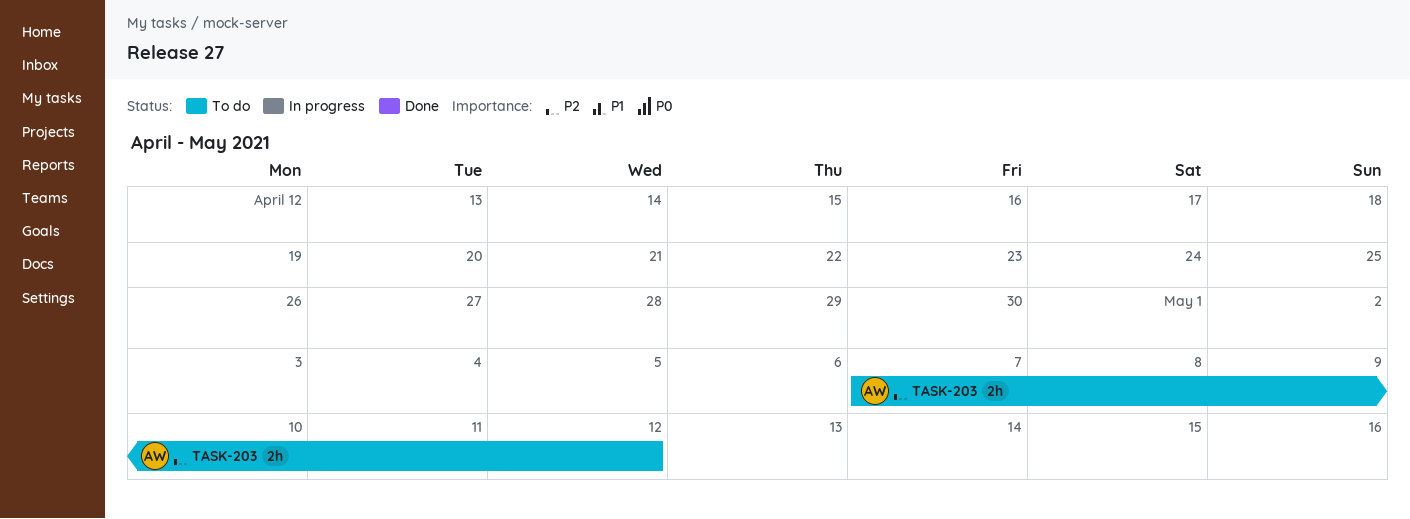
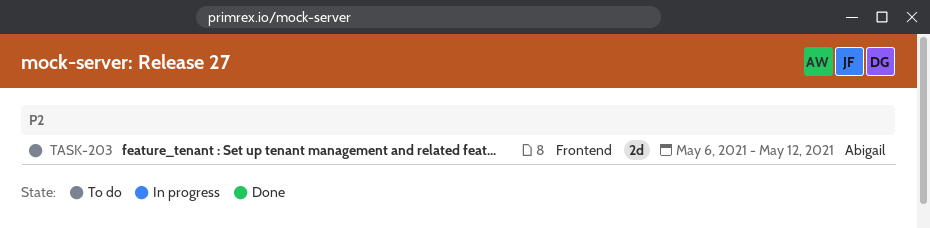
TASK-203, estimate: 2h -> 2d
TASK-203, start: May 7 -> May 6

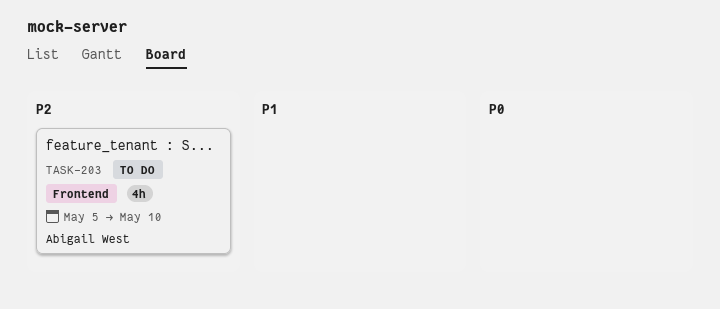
TASK-203, estimate: 2d -> 4h
TASK-203, start: May 6 -> May 5
TASK-203, due: May 12 -> May 10

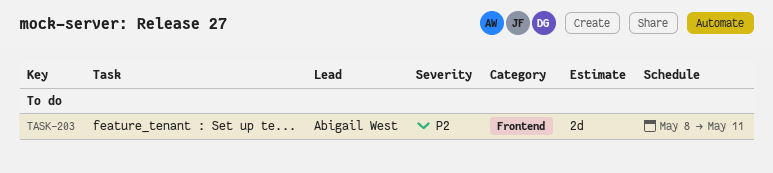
TASK-203, estimate: 4h -> 2d
TASK-203, start: May 5 -> May 8
TASK-203, due: May 10 -> May 11

